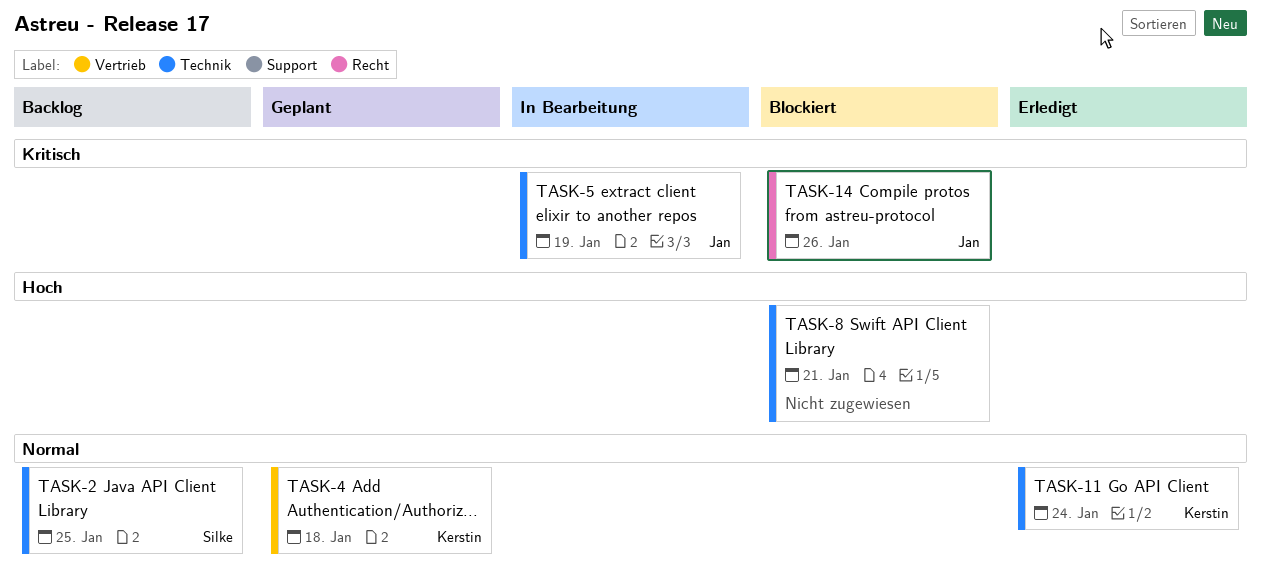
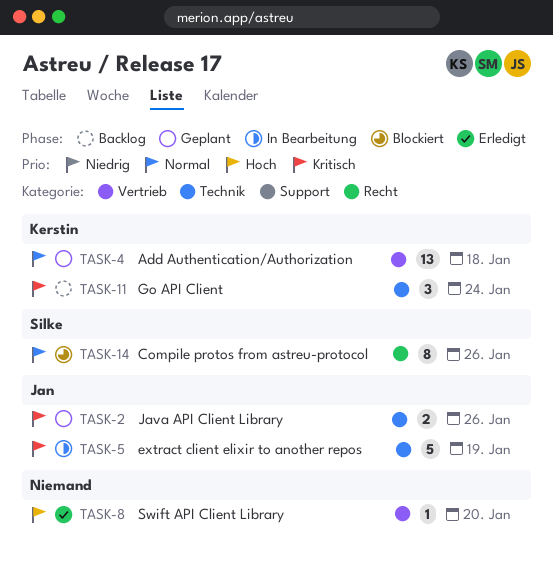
TASK-2, status: Backlog -> Geplant
TASK-2, owner: Silke -> Jan
TASK-2, priority: Normal -> Kritisch
TASK-2, due: Jan 25 -> Jan 26
TASK-8, status: Blockiert -> Erledigt
TASK-8, label: Technik -> Vertrieb
TASK-8, due: Jan 21 -> Jan 20
TASK-11, status: Erledigt -> Backlog
TASK-11, priority: Normal -> Kritisch
TASK-14, owner: Jan -> Silke
TASK-14, priority: Kritisch -> Normal

